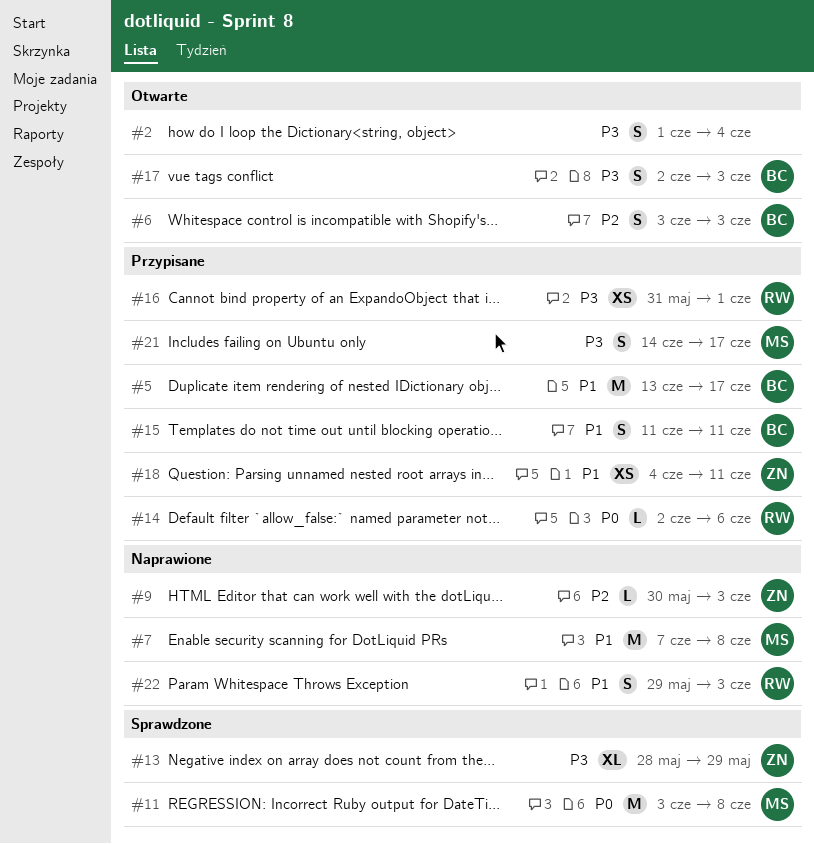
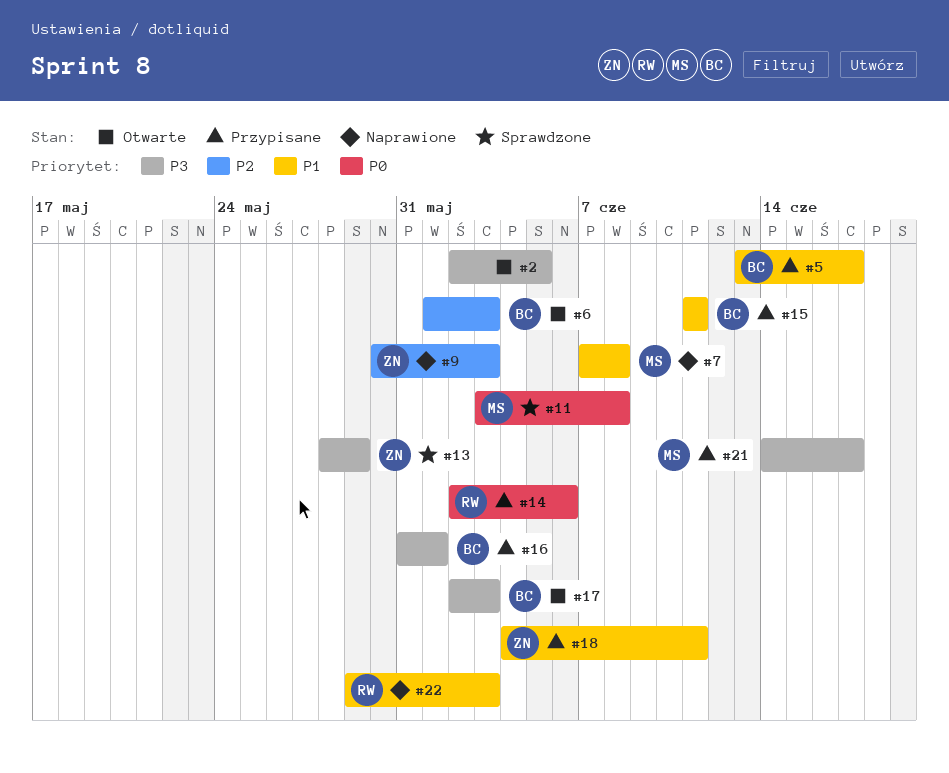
#2, start: Jun 1 -> Jun 2
#2, due: Jun 4 -> Jun 5
#6, start: Jun 3 -> Jun 1
#16, owner: RW -> BC

